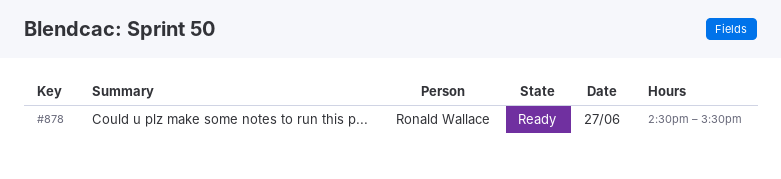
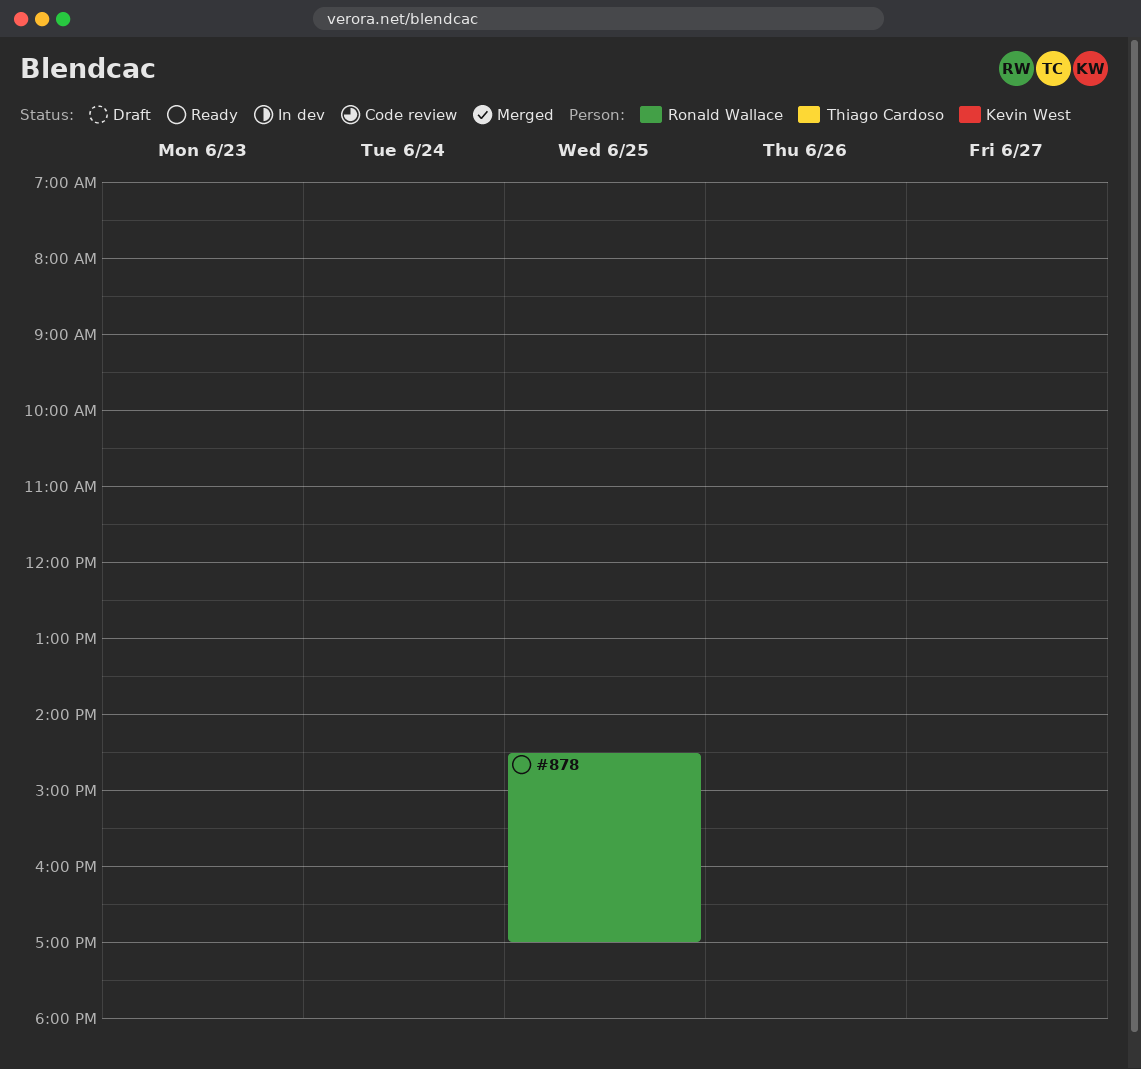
#878, day: Jun 27 -> Jun 25
#878, ends: 15:30 -> 17:00

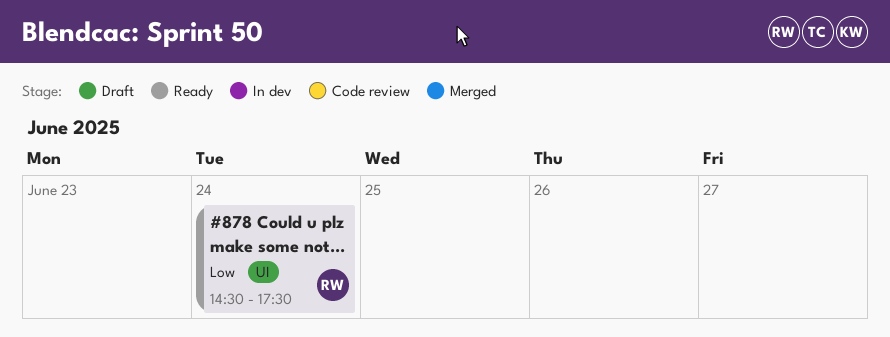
#878, day: Jun 25 -> Jun 24
#878, ends: 17:00 -> 17:30

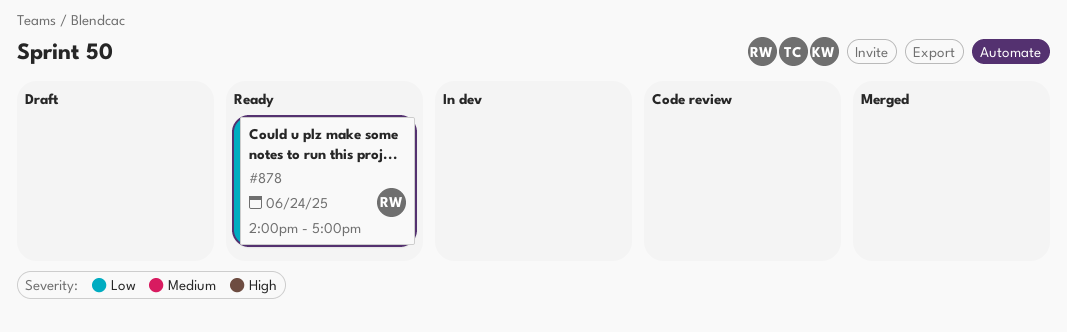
#878, begins: 14:30 -> 14:00
#878, ends: 17:30 -> 17:00

